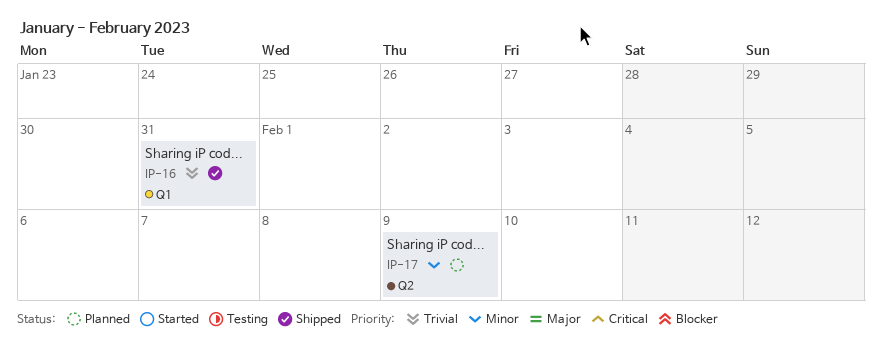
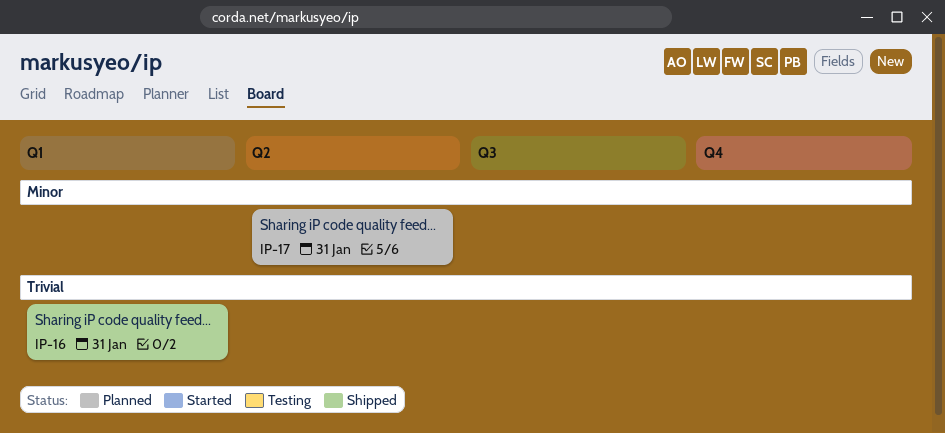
IP-17, due: Feb 9 -> Jan 31

